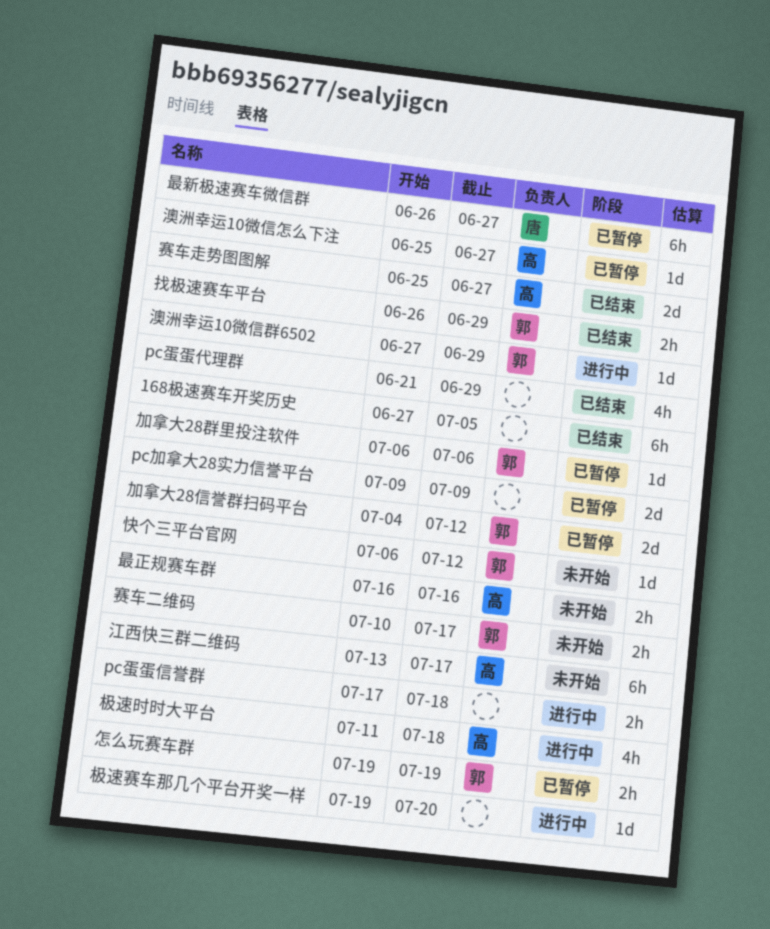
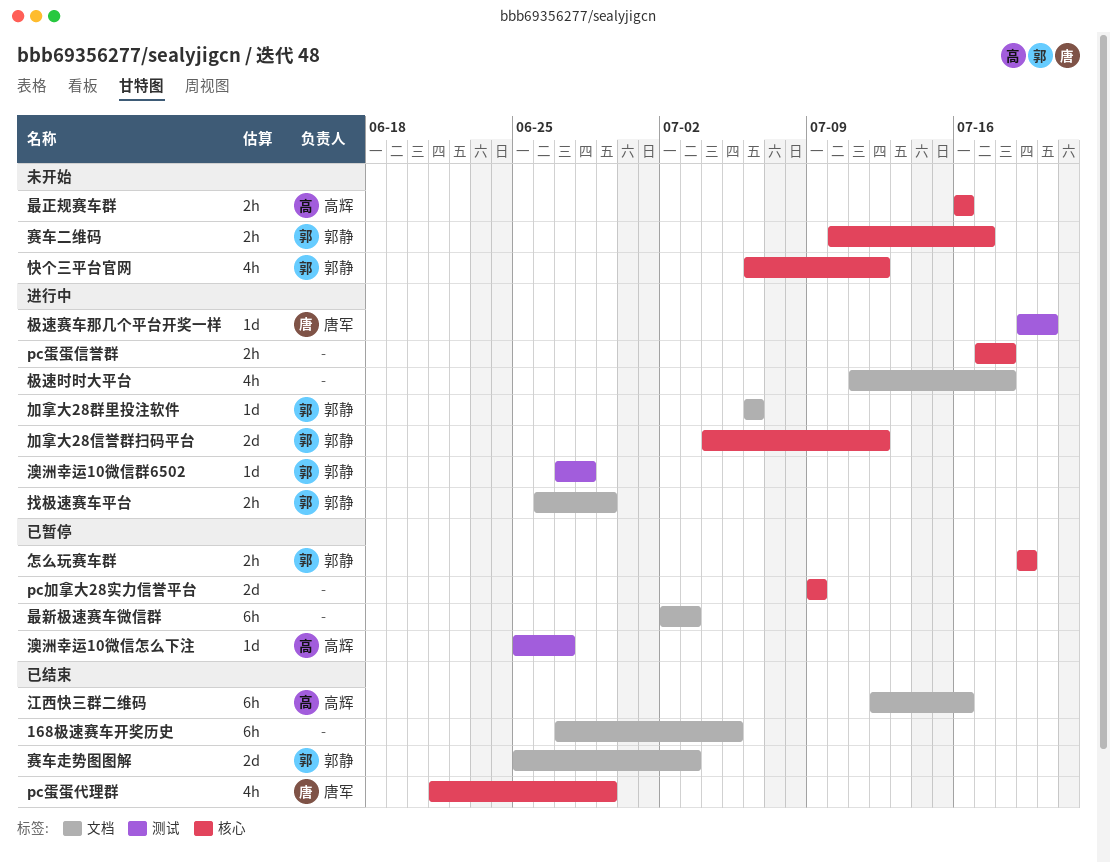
pc蛋蛋代理群, owner: none -> 唐军
加拿大28信誉群扫码平台, status: 已暂停 -> 进行中
加拿大28群里投注软件, status: 已暂停 -> 进行中
快个三平台官网, estimate: 1d -> 4h
找极速赛车平台, status: 已结束 -> 进行中
最新极速赛车微信群, owner: 唐军 -> none
最新极速赛车微信群, start: Jun 26 -> Jul 2
最新极速赛车微信群, due: Jun 27 -> Jul 3
极速时时大平台, owner: 高辉 -> none
极速赛车那几个平台开奖一样, owner: none -> 唐军
江西快三群二维码, status: 未开始 -> 已结束
江西快三群二维码, start: Jul 13 -> Jul 12
江西快三群二维码, due: Jul 17 -> Jul 16
澳洲幸运10微信群6502, due: Jun 29 -> Jun 28
赛车走势图图解, owner: 高辉 -> 郭静
赛车走势图图解, due: Jun 27 -> Jul 3

